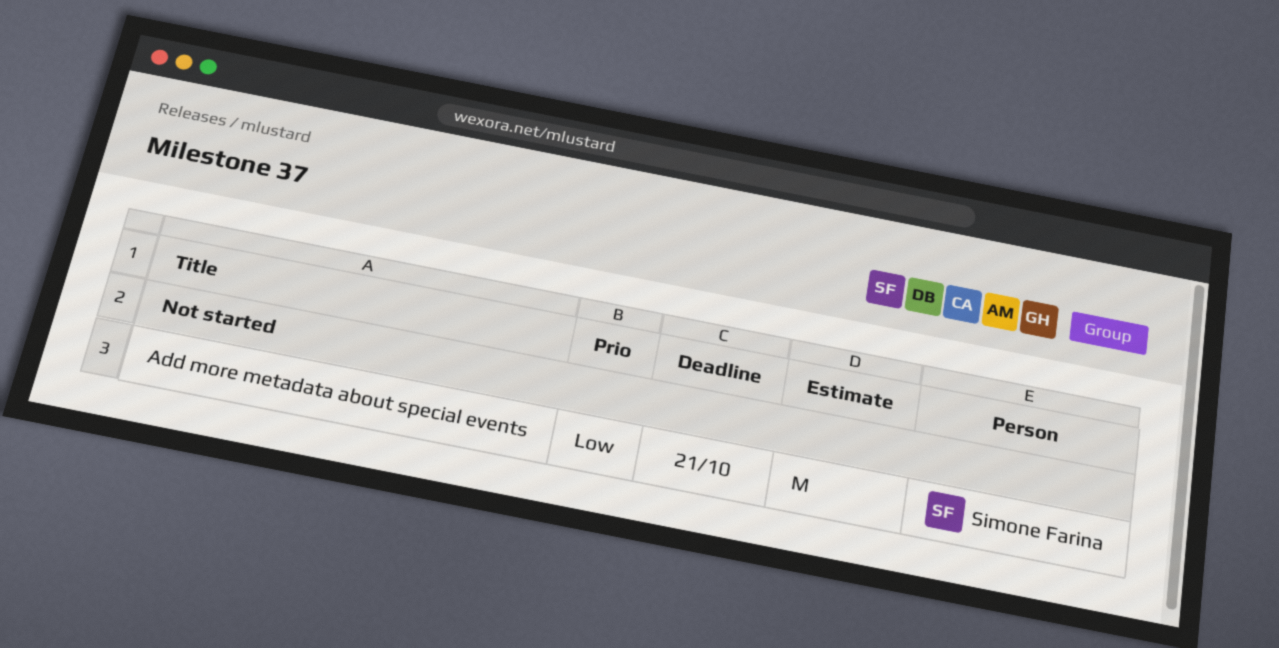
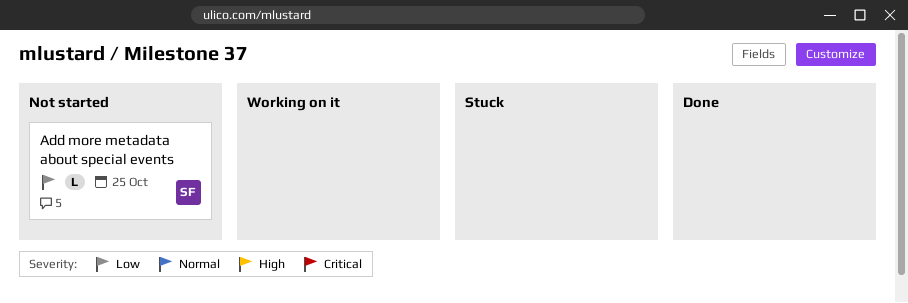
Add more metadata about special events, estimate: M -> L
Add more metadata about special events, due: Oct 21 -> Oct 25

